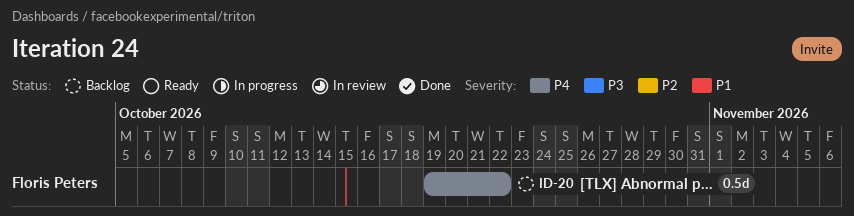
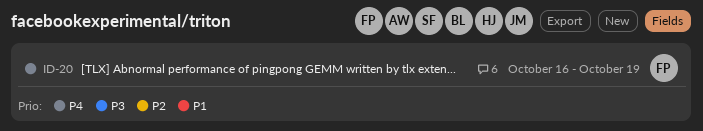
ID-20, start: Oct 19 -> Oct 16
ID-20, due: Oct 22 -> Oct 19

